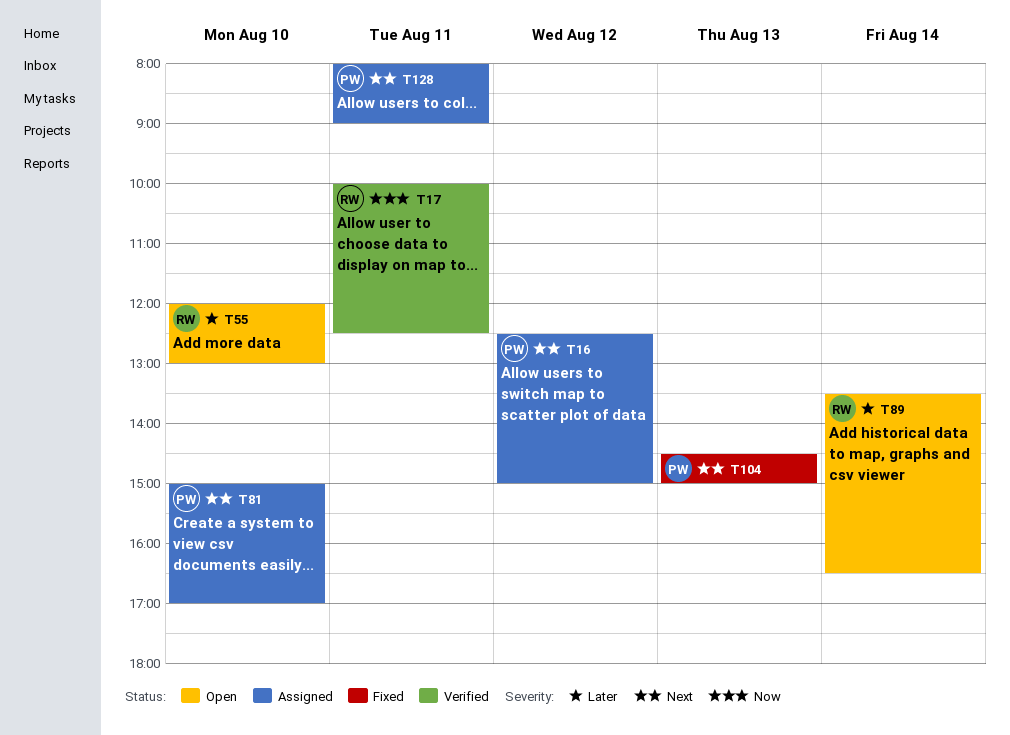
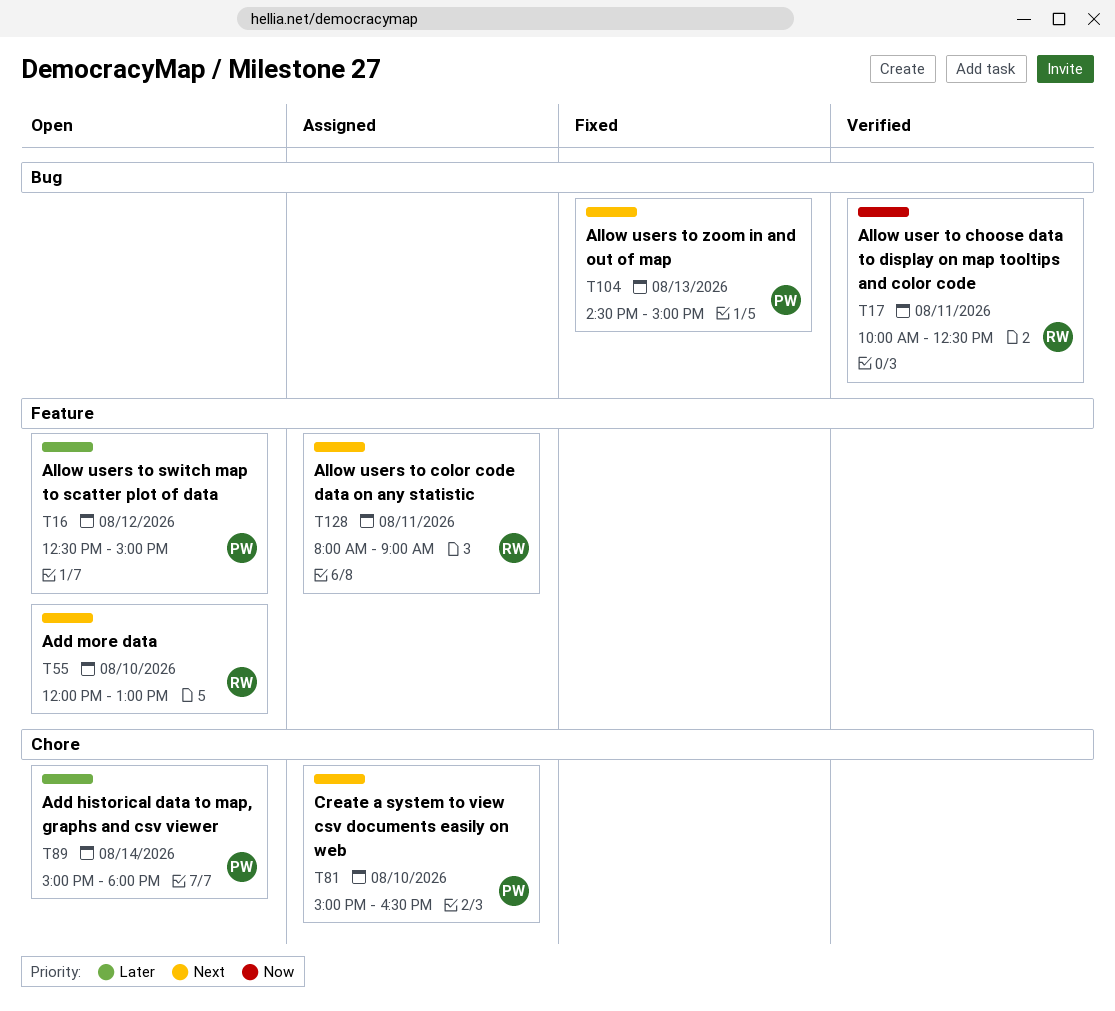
T16, status: Assigned -> Open
T16, priority: Next -> Later
T55, priority: Later -> Next
T81, ends: 17:00 -> 16:30
T89, owner: RW -> PW
T89, begins: 13:30 -> 15:00
T89, ends: 16:30 -> 18:00
T128, owner: PW -> RW

